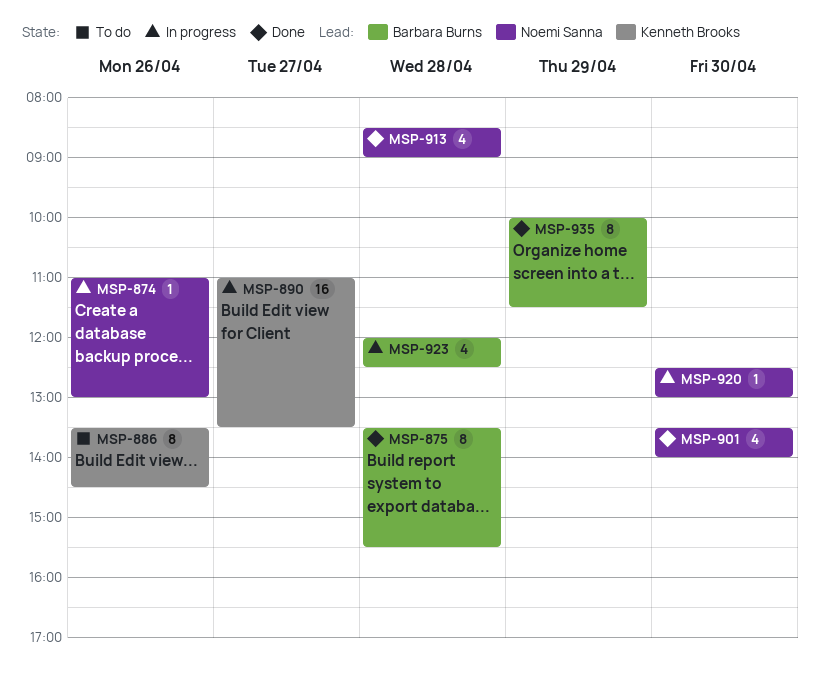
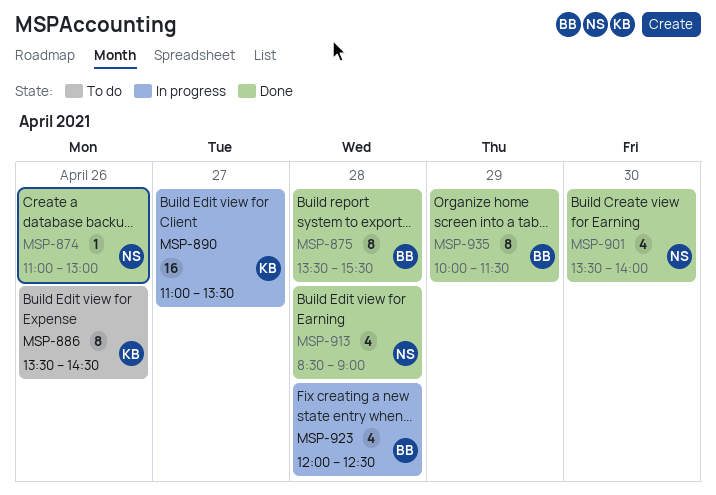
MSP-874, status: In progress -> Done
MSP-920: present -> none

